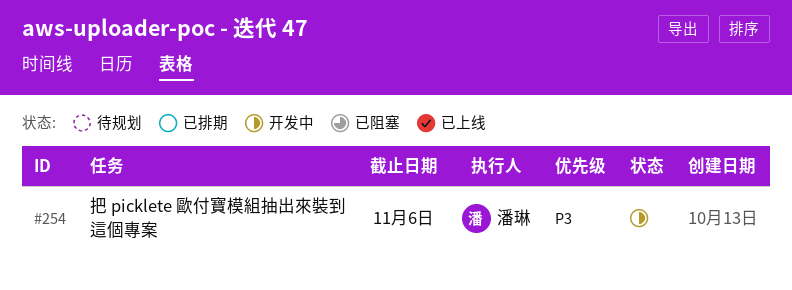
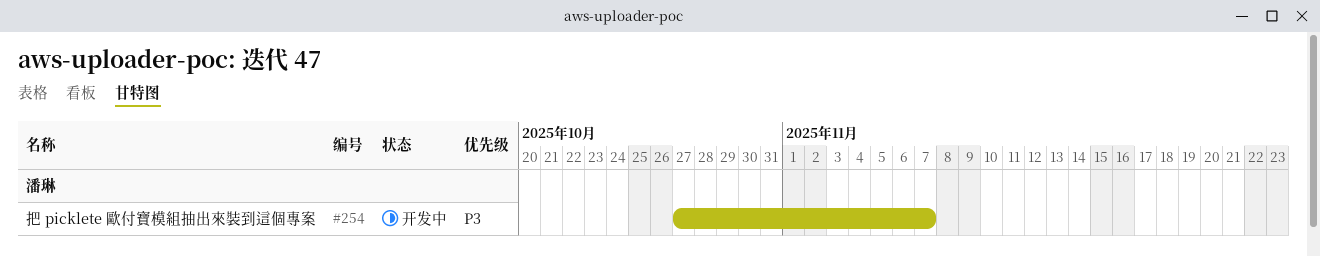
#254, due: Nov 6 -> Nov 7

